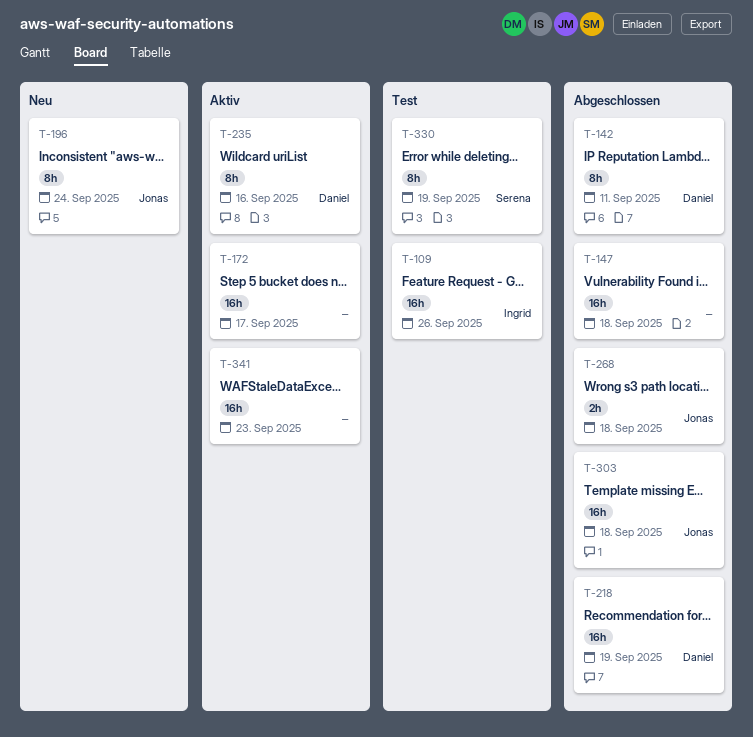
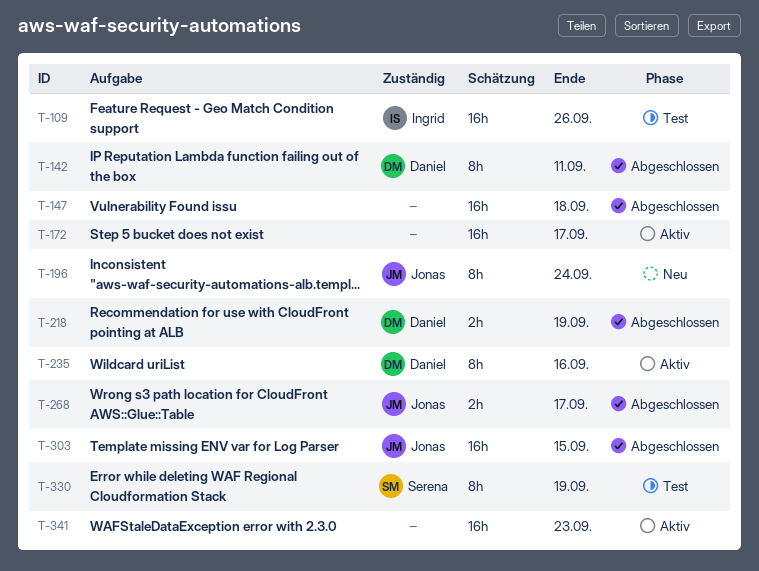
T-218, estimate: 16h -> 2h
T-268, due: Sep 18 -> Sep 17
T-303, due: Sep 18 -> Sep 15

